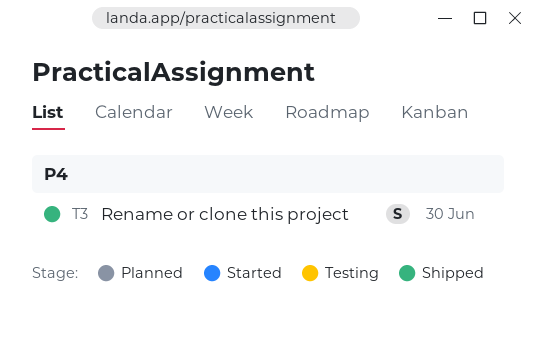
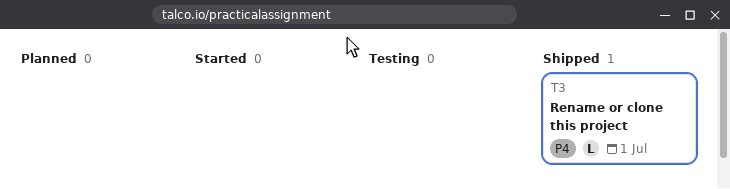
T3, estimate: S -> L
T3, due: Jun 30 -> Jul 1

